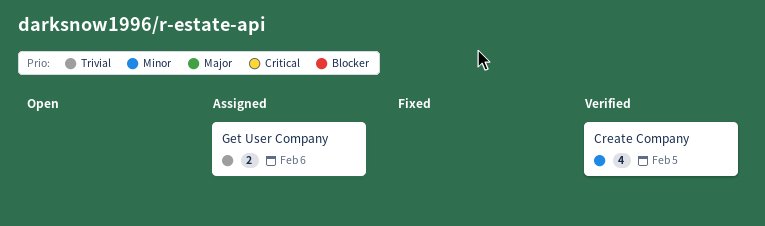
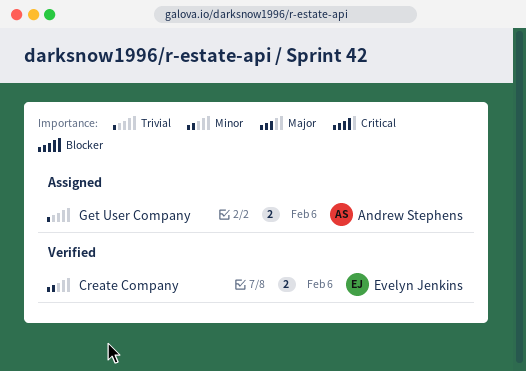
Create Company, estimate: 4 -> 2
Create Company, due: Feb 5 -> Feb 6

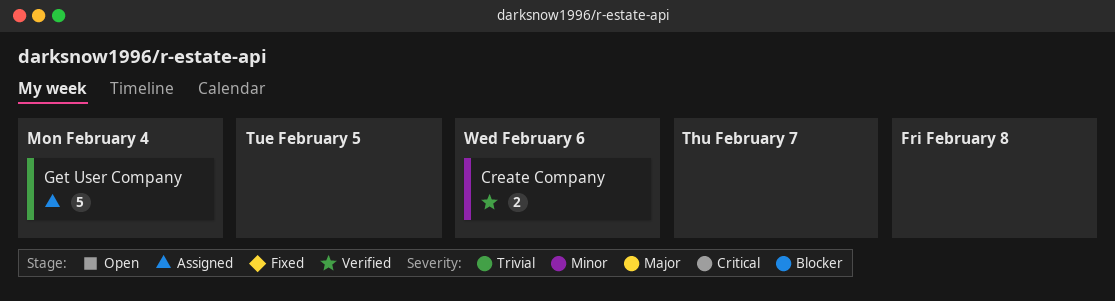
Get User Company, estimate: 2 -> 5
Get User Company, due: Feb 6 -> Feb 4

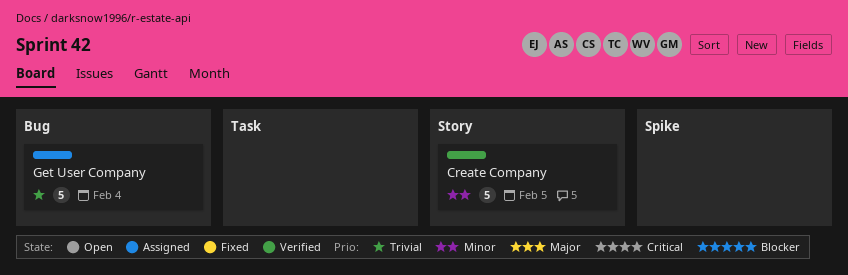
Create Company, estimate: 2 -> 5
Create Company, due: Feb 6 -> Feb 5

